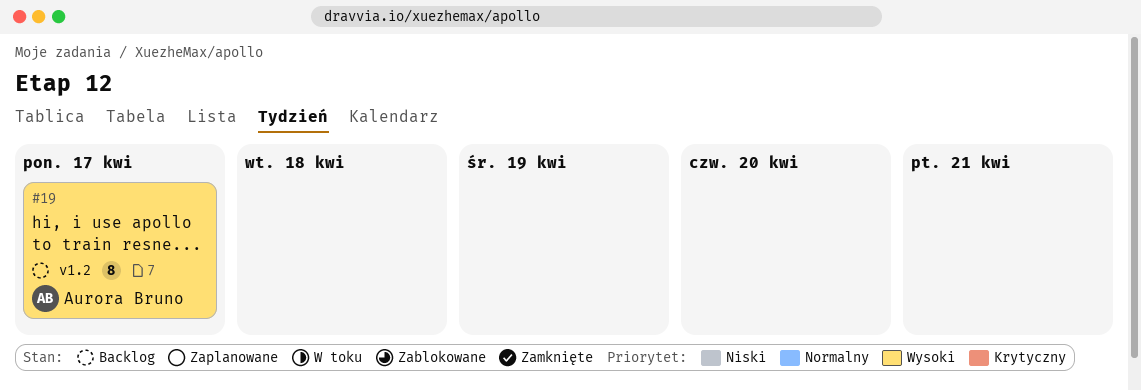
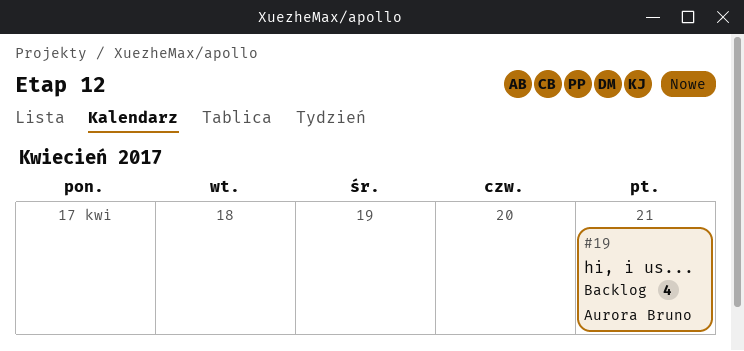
#19, estimate: 8 -> 4
#19, due: Apr 17 -> Apr 21

